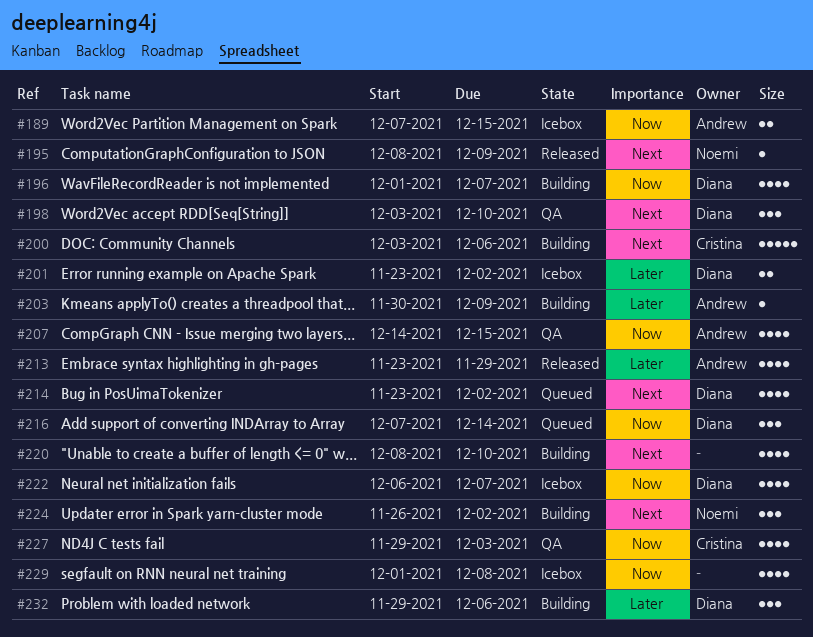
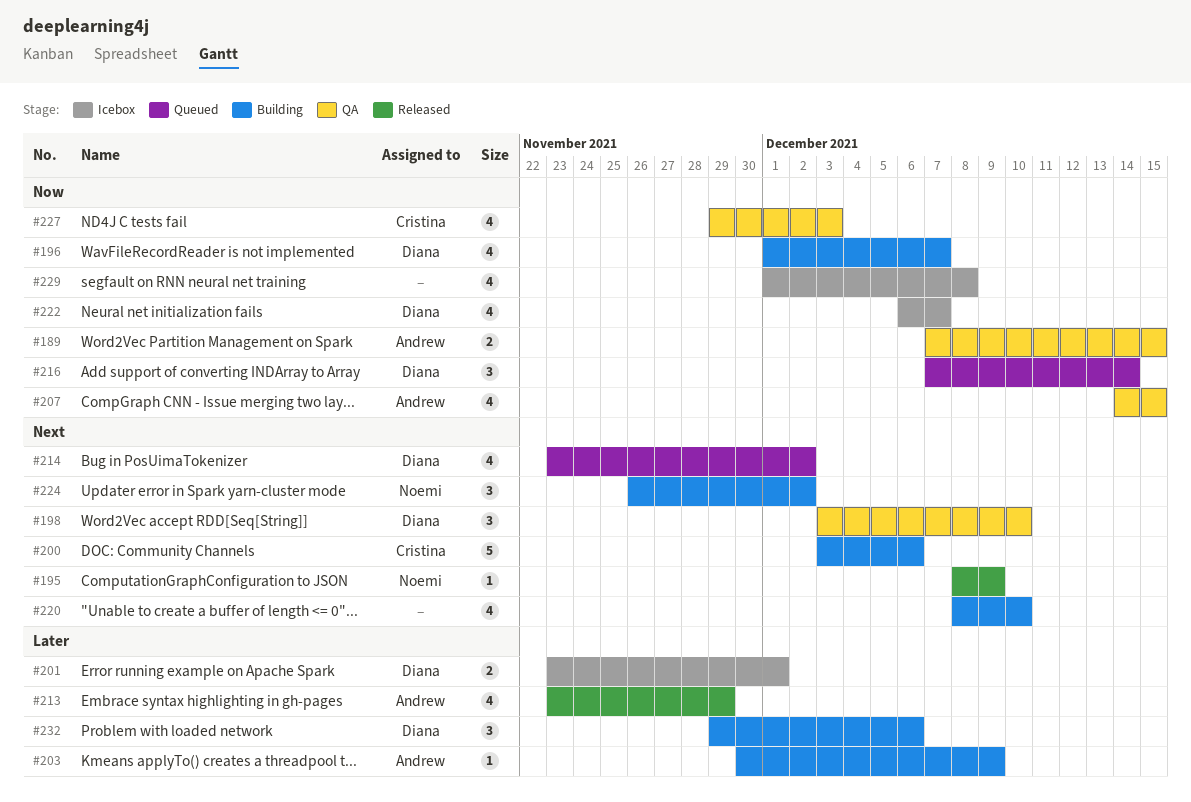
#189, status: Icebox -> QA
#201, due: Dec 2 -> Dec 1

